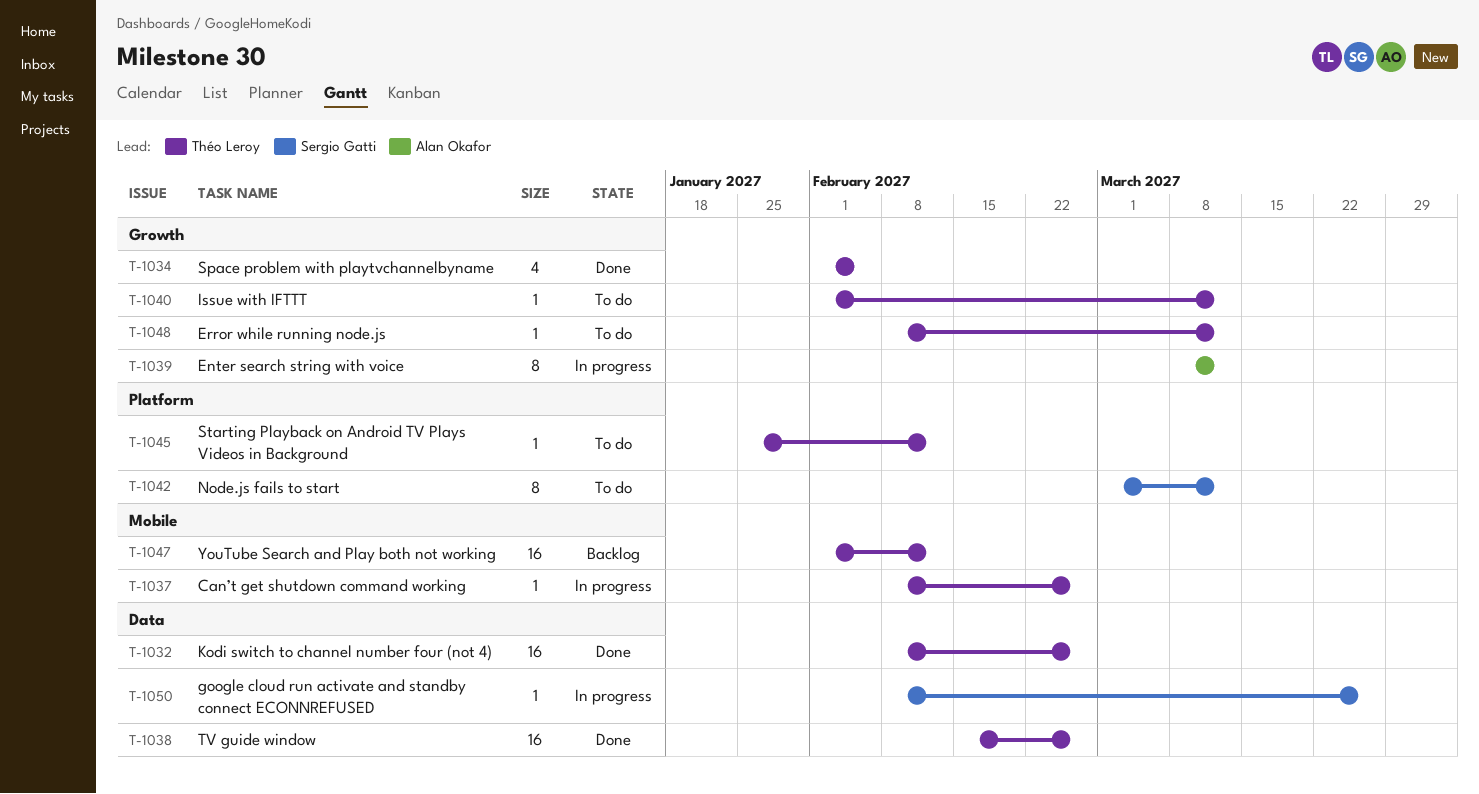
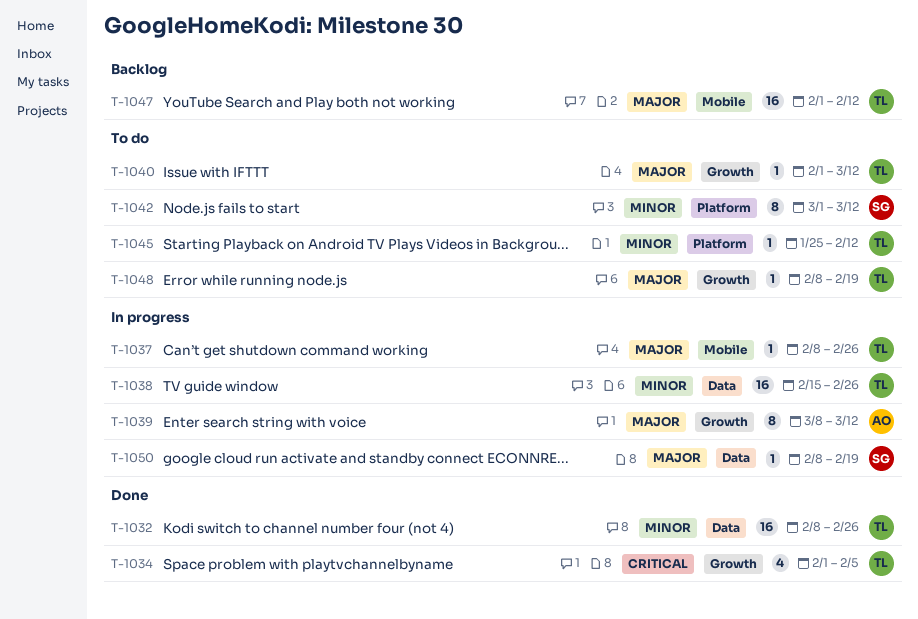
T-1038, status: Done -> In progress
T-1048, due: Mar 12 -> Feb 19
T-1050, due: Mar 26 -> Feb 19

